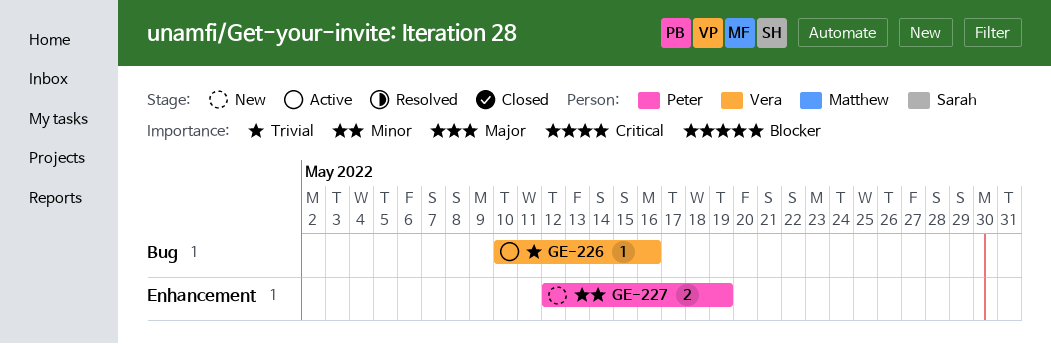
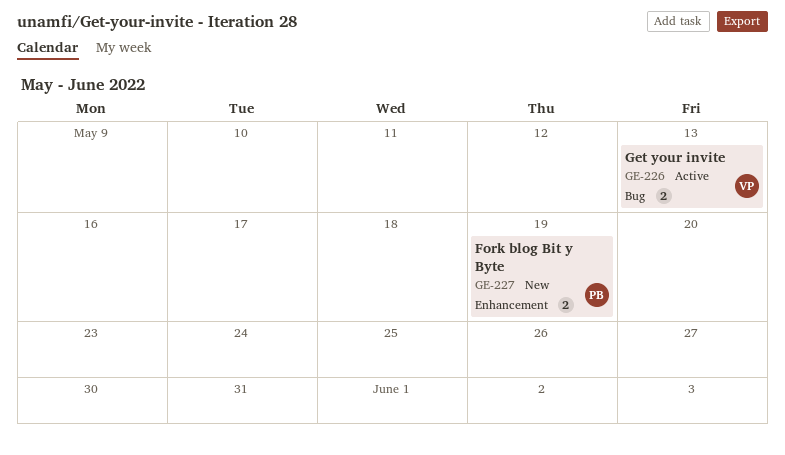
GE-226, estimate: 1 -> 2
GE-226, due: May 16 -> May 13

